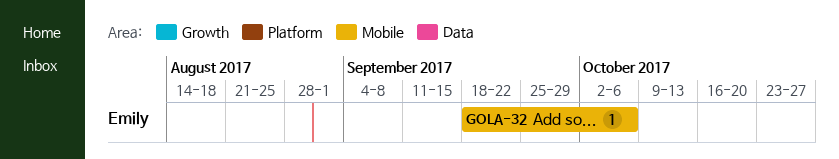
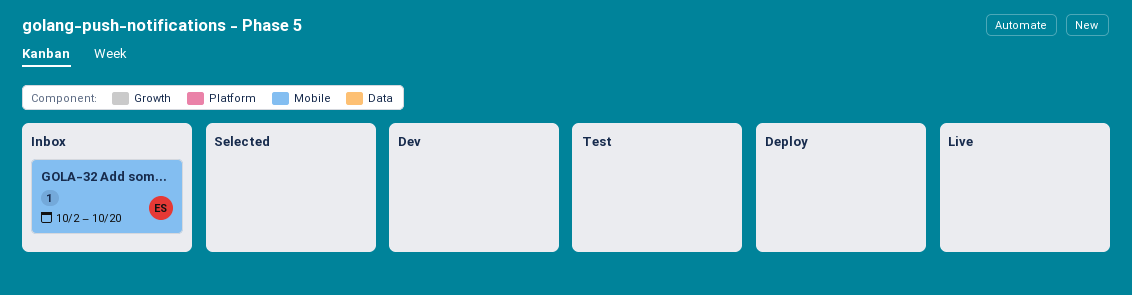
GOLA-32, start: Sep 18 -> Oct 2
GOLA-32, due: Oct 6 -> Oct 20

